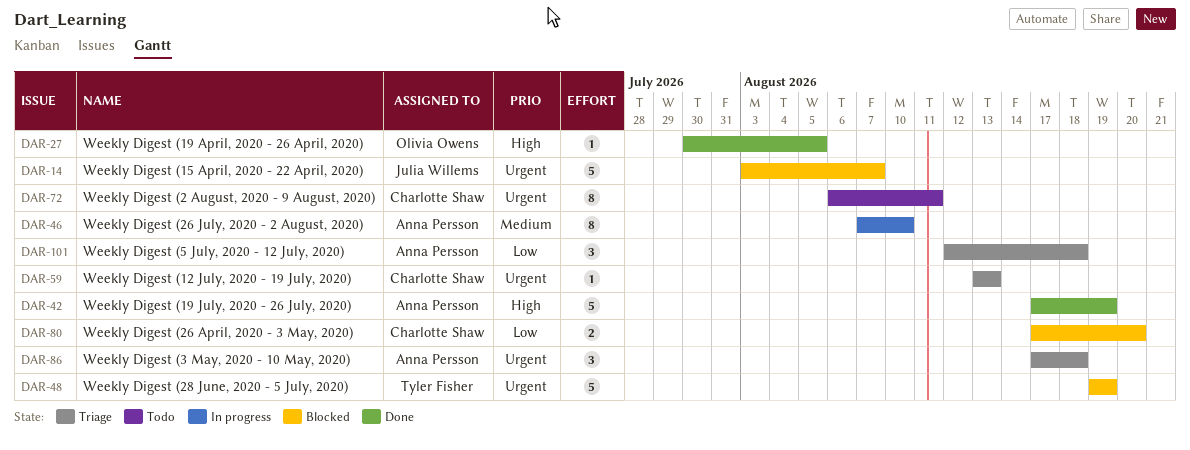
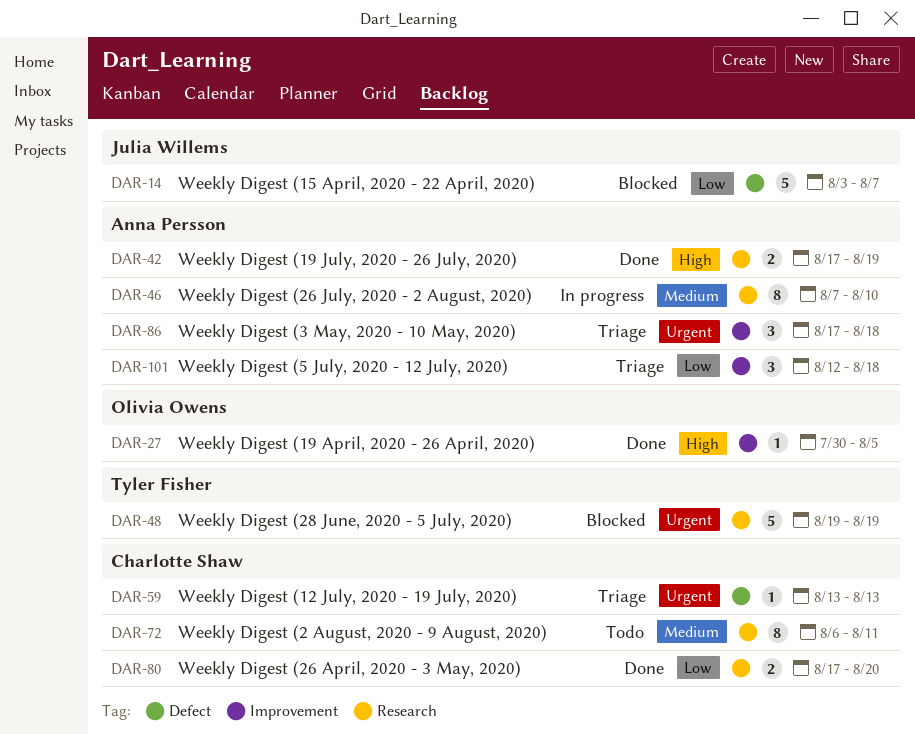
DAR-14, priority: Urgent -> Low
DAR-42, estimate: 5 -> 2
DAR-72, priority: Urgent -> Medium
DAR-80, status: Blocked -> Done

